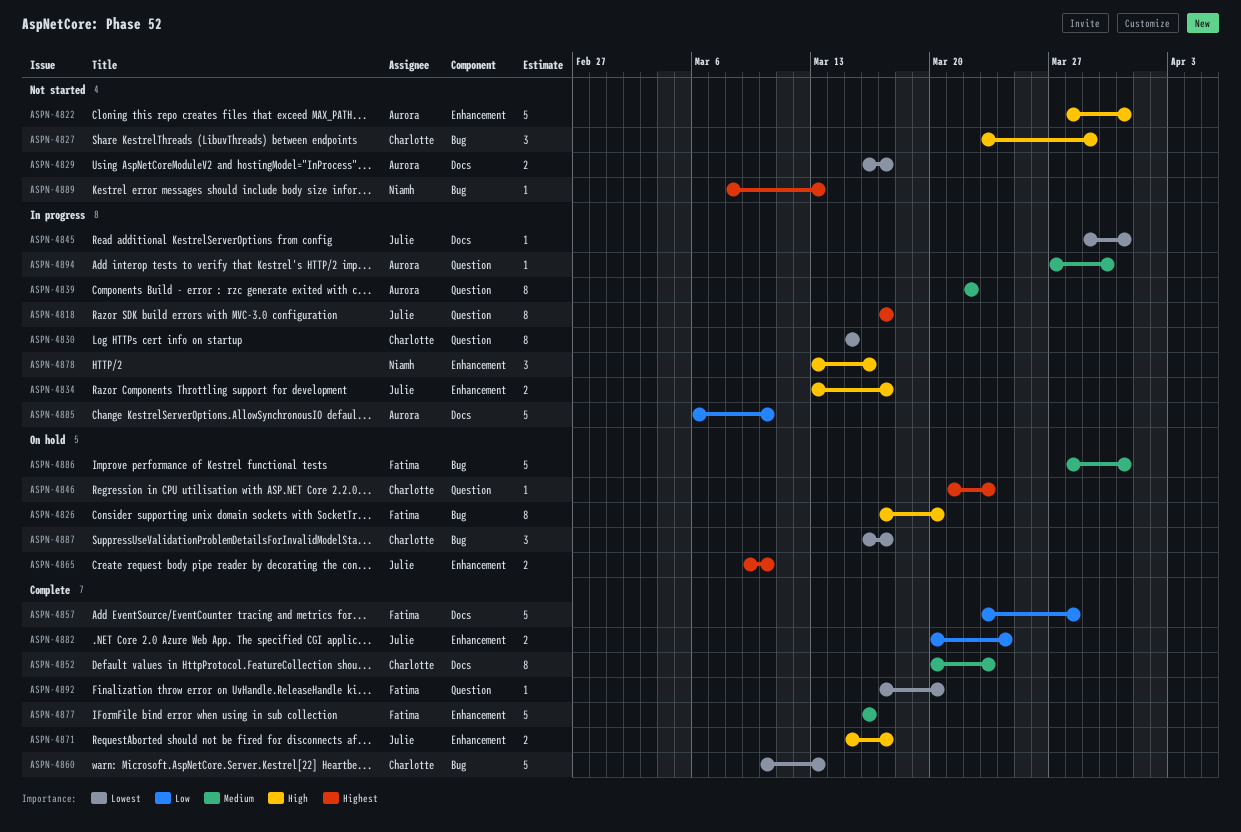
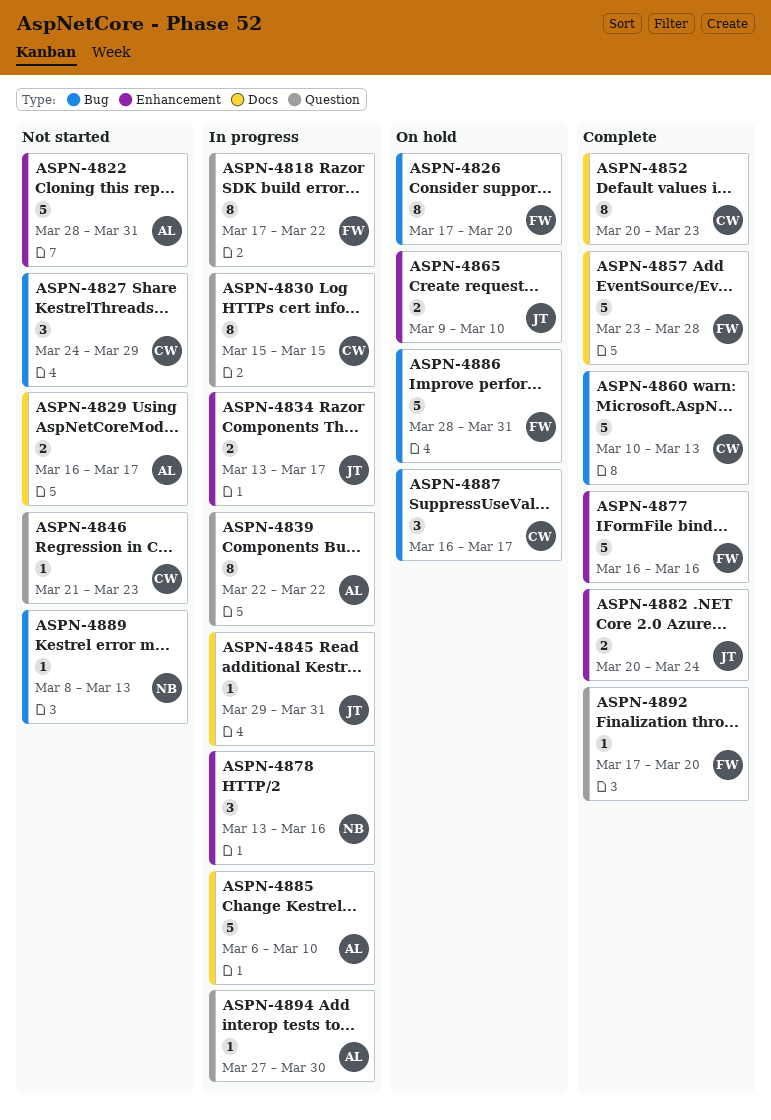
ASPN-4818, owner: Julie -> Fatima
ASPN-4818, due: Mar 17 -> Mar 22
ASPN-4827, start: Mar 23 -> Mar 24
ASPN-4846, status: On hold -> Not started
ASPN-4871: present -> none

